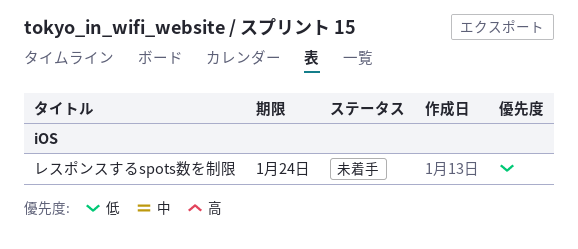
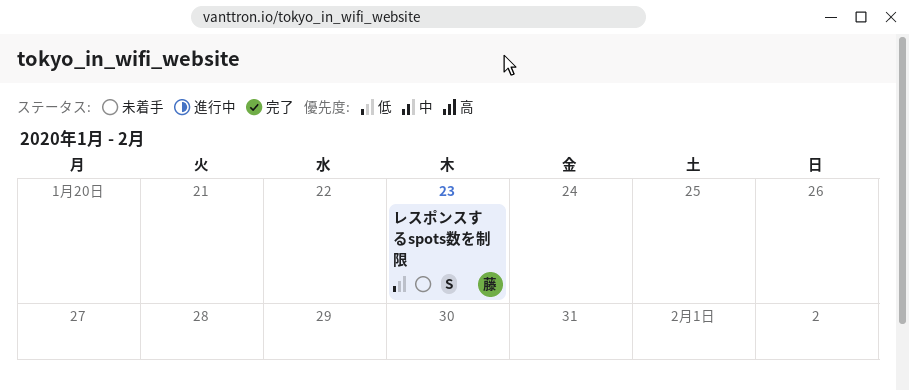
レスポンスするspots数を制限, due: Jan 24 -> Jan 23

